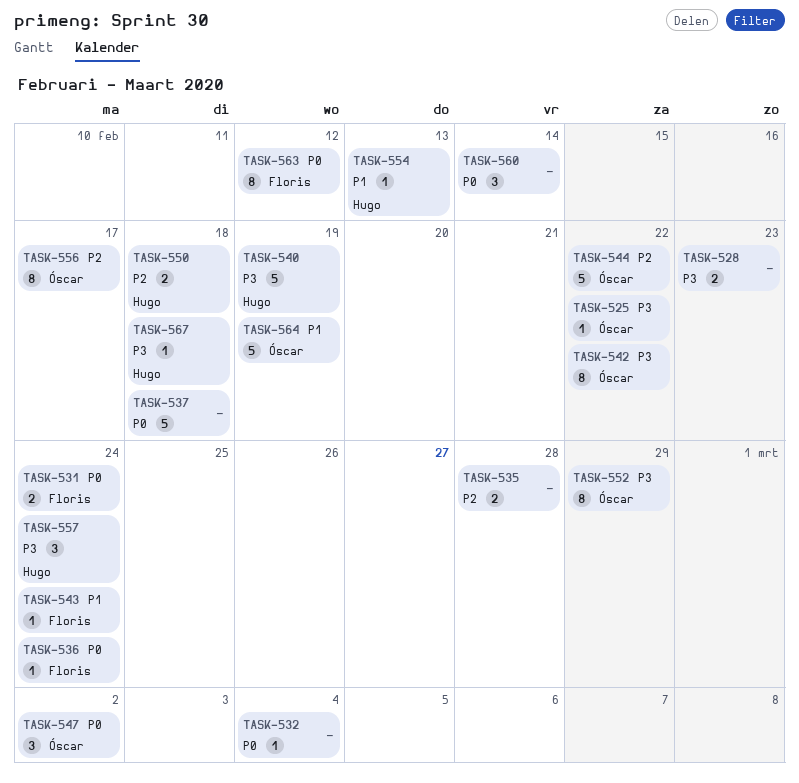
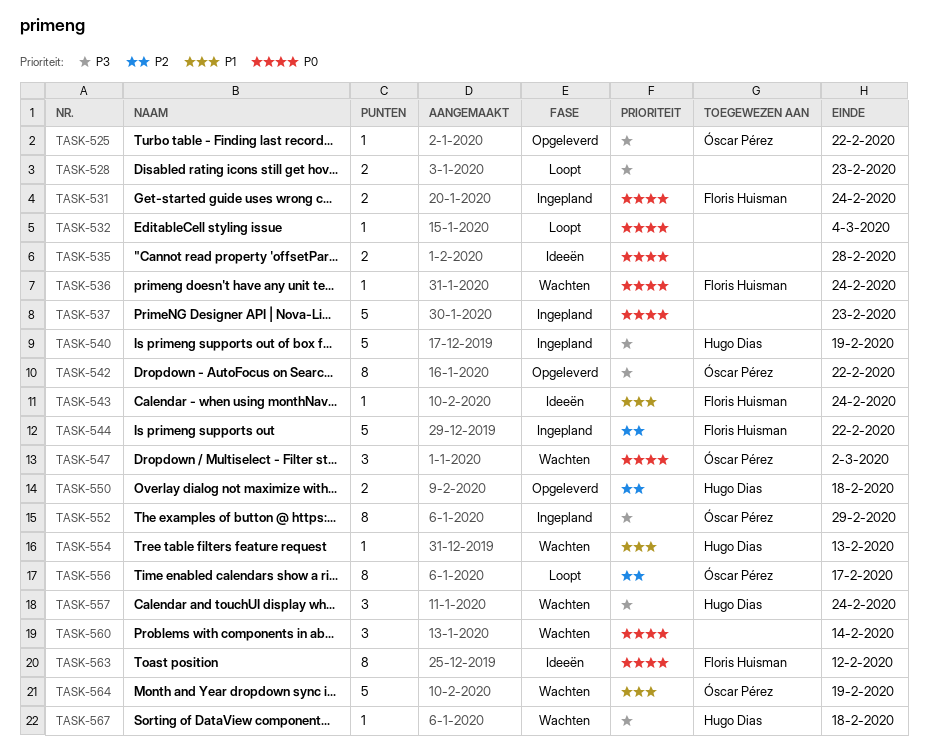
TASK-535, priority: P2 -> P0
TASK-537, due: Feb 18 -> Feb 23
TASK-544, owner: Óscar Pérez -> Floris Huisman

